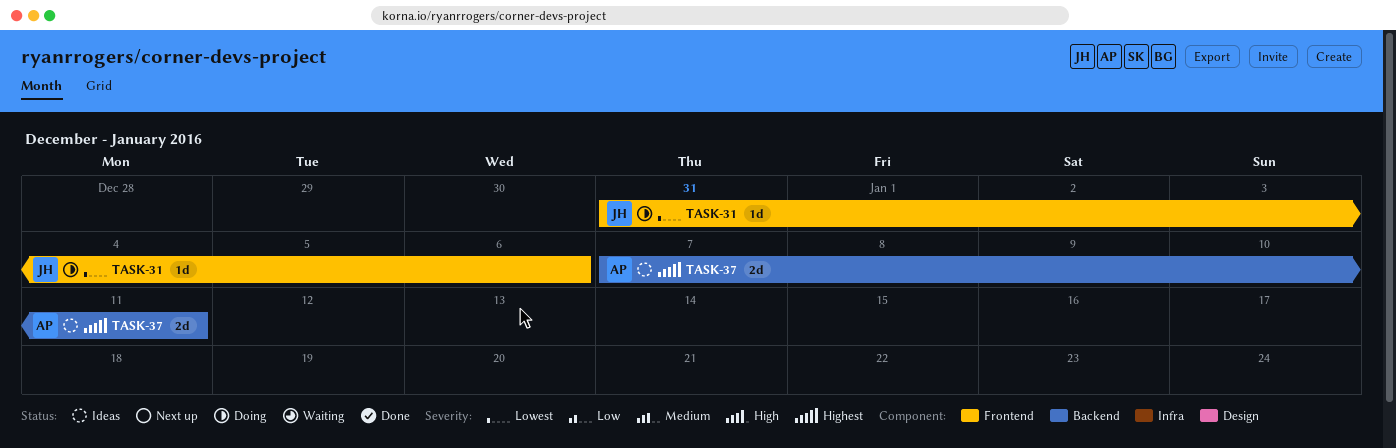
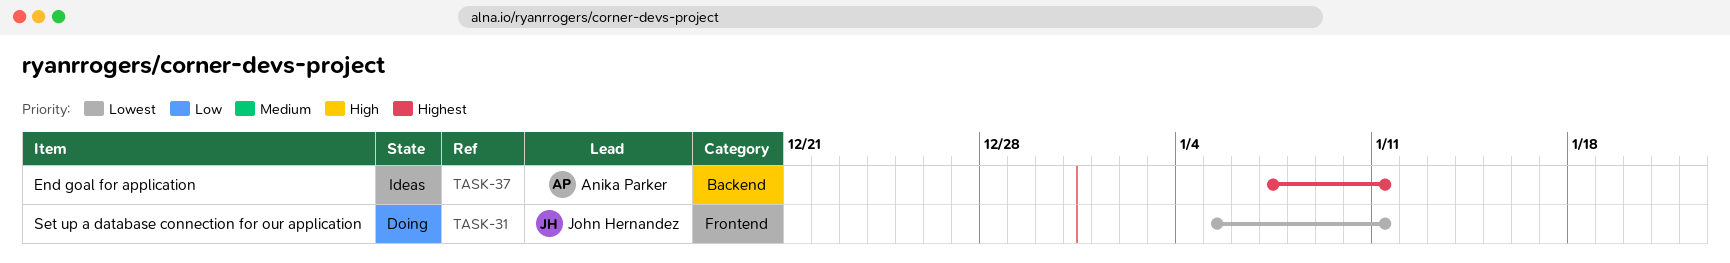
TASK-31, start: Dec 31 -> Jan 5
TASK-31, due: Jan 6 -> Jan 11

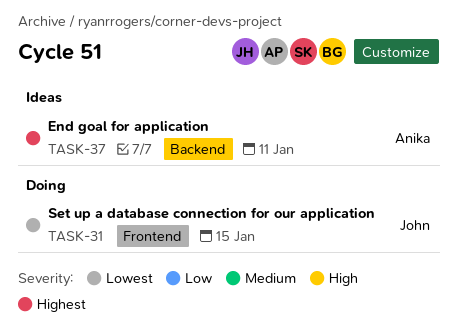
TASK-31, due: Jan 11 -> Jan 15

